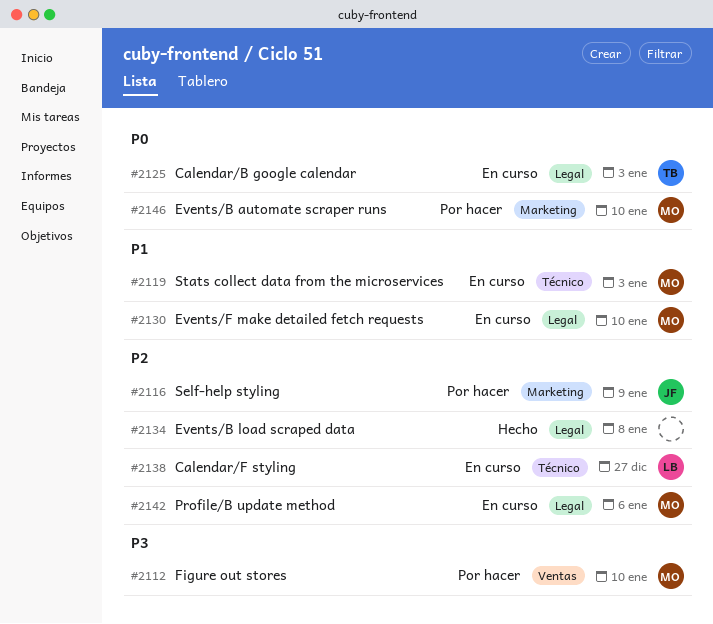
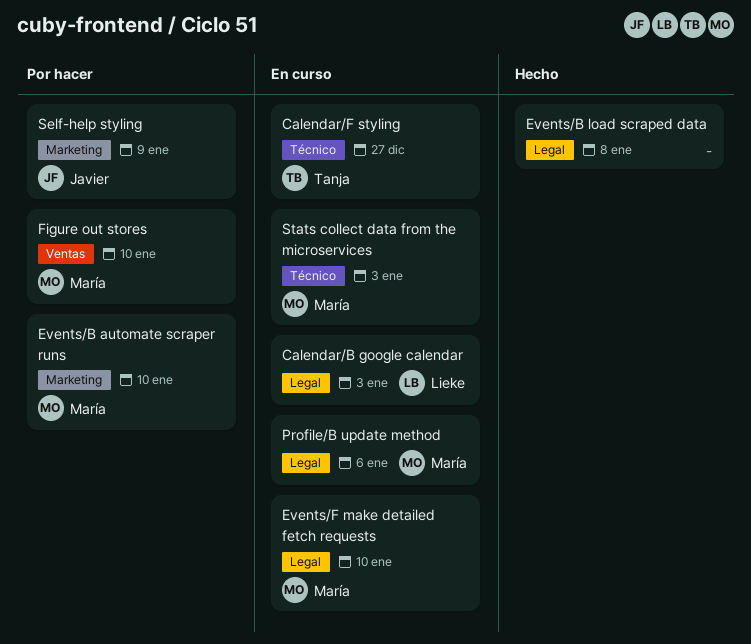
Calendar/B google calendar, owner: Tanja -> Lieke
Calendar/F styling, owner: Lieke -> Tanja

